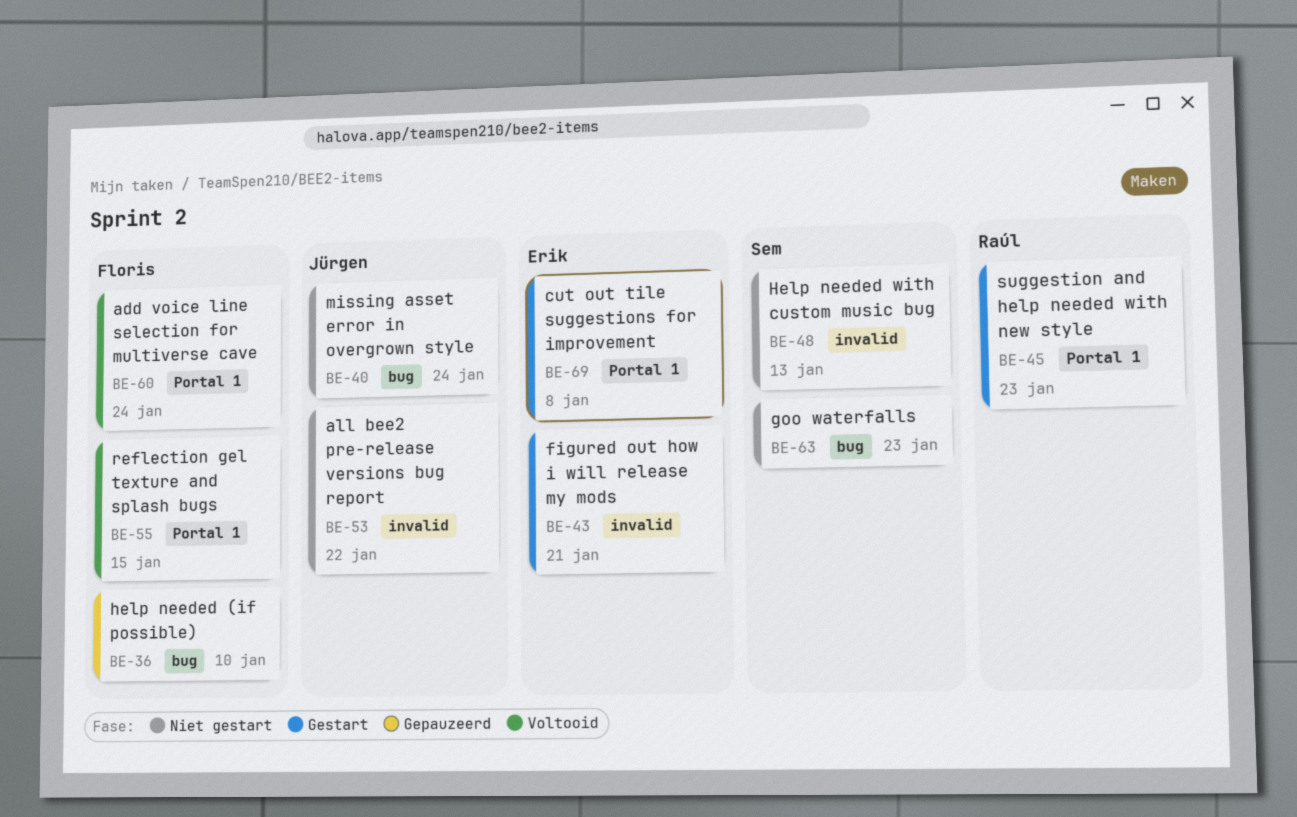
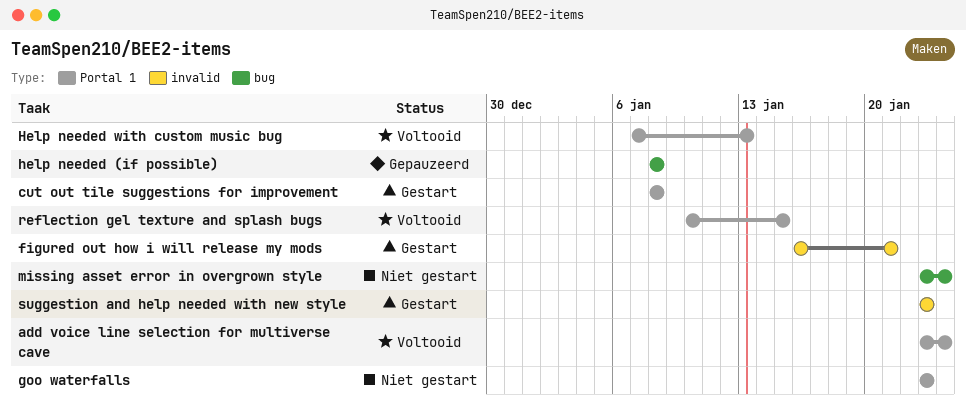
all bee2 pre-release versions bug report: present -> none
goo waterfalls, label: bug -> Portal 1
help needed (if possible), due: Jan 10 -> Jan 8
Help needed with custom music bug, status: Niet gestart -> Voltooid
Help needed with custom music bug, label: invalid -> Portal 1
suggestion and help needed with new style, label: Portal 1 -> invalid

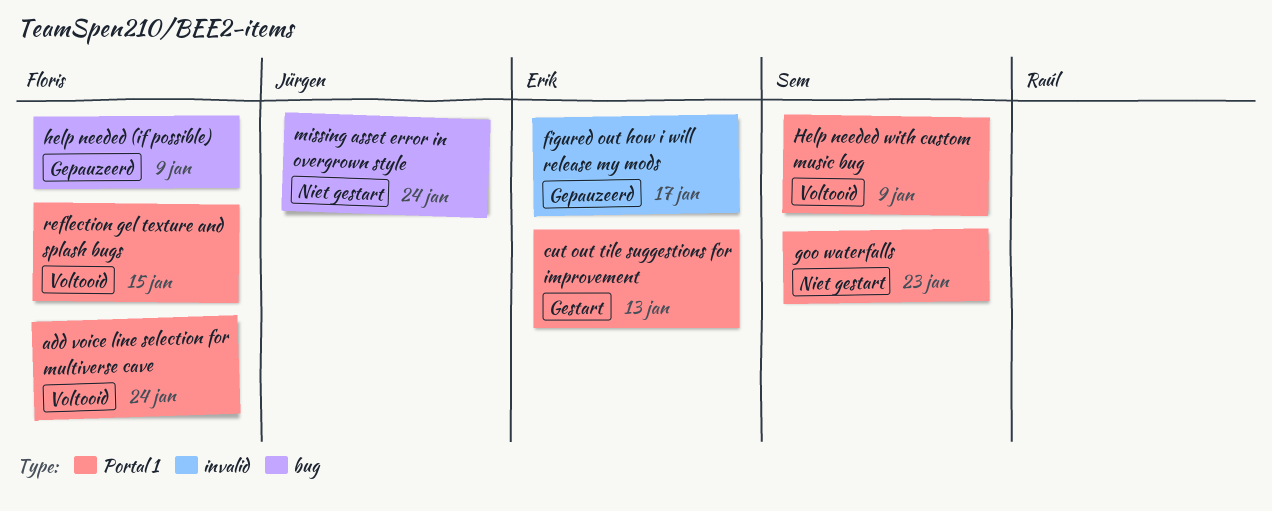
cut out tile suggestions for improvement, due: Jan 8 -> Jan 13
figured out how i will release my mods, status: Gestart -> Gepauzeerd
figured out how i will release my mods, due: Jan 21 -> Jan 17
help needed (if possible), due: Jan 8 -> Jan 9
Help needed with custom music bug, due: Jan 13 -> Jan 9
suggestion and help needed with new style: present -> none

